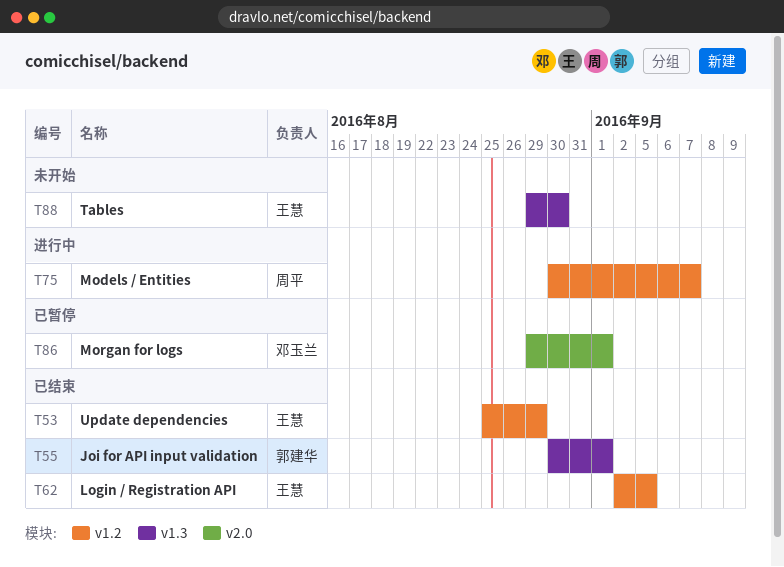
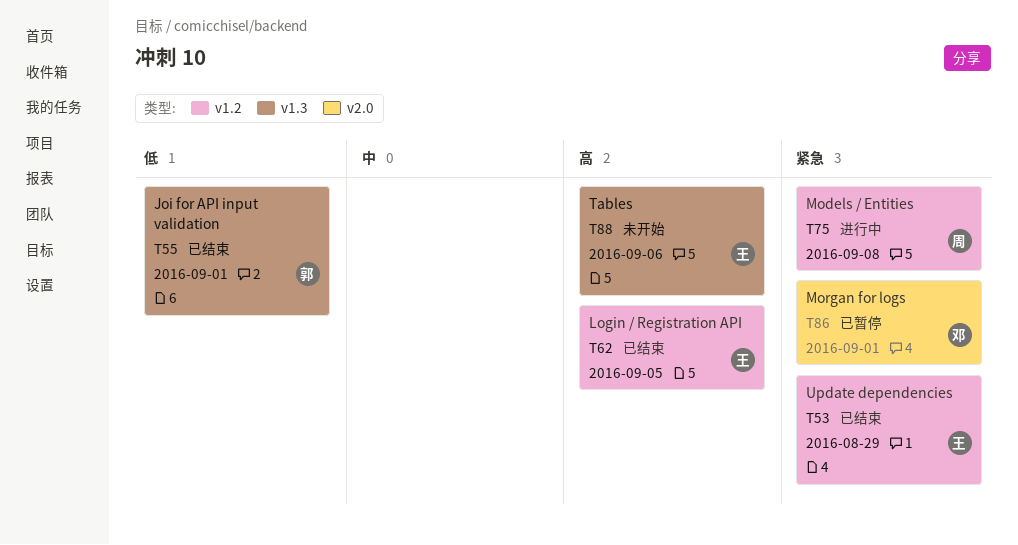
T75, due: Sep 7 -> Sep 8
T88, due: Aug 30 -> Sep 6

